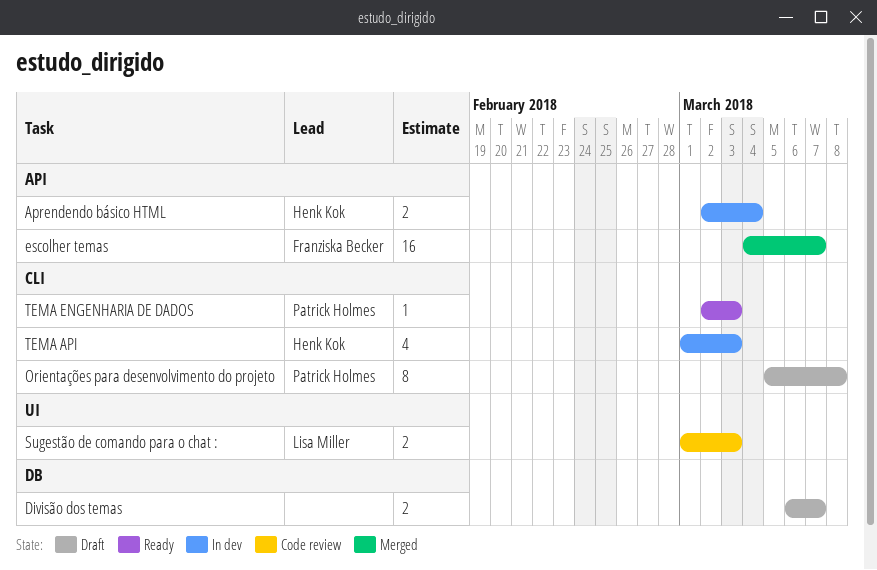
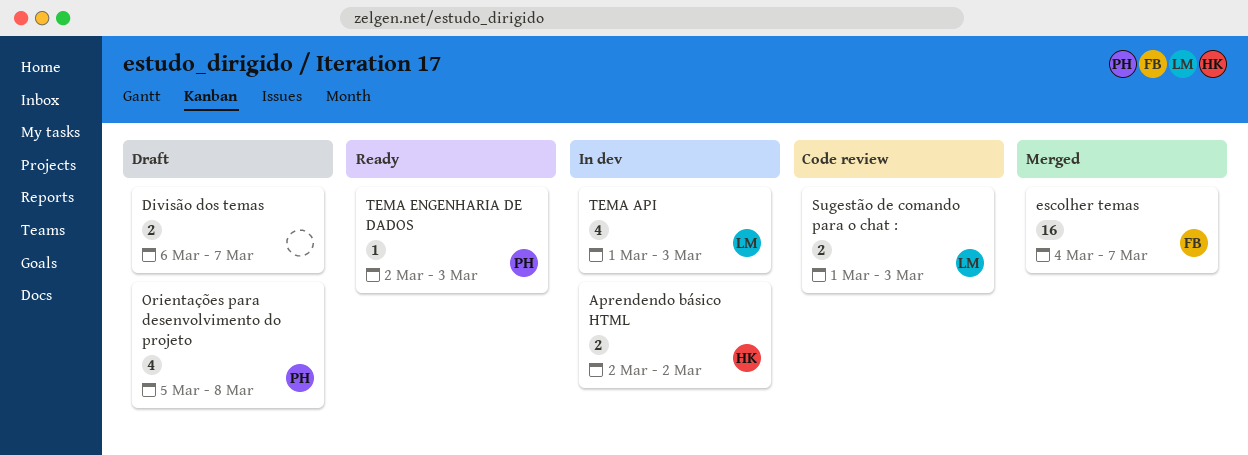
Aprendendo básico HTML, due: Mar 4 -> Mar 2
Orientações para desenvolvimento do projeto, estimate: 8 -> 4
TEMA API, owner: Henk Kok -> Lisa Miller

